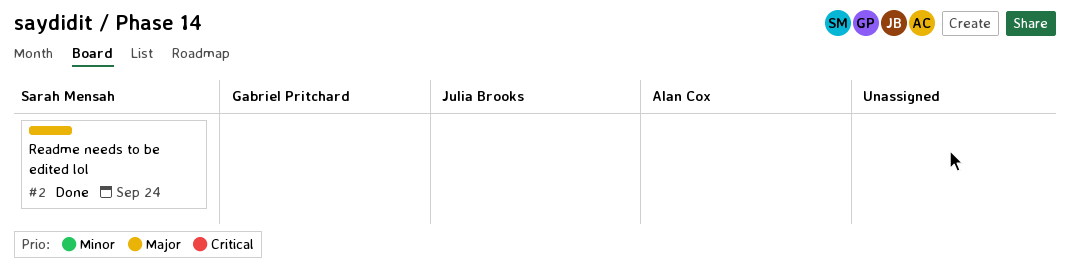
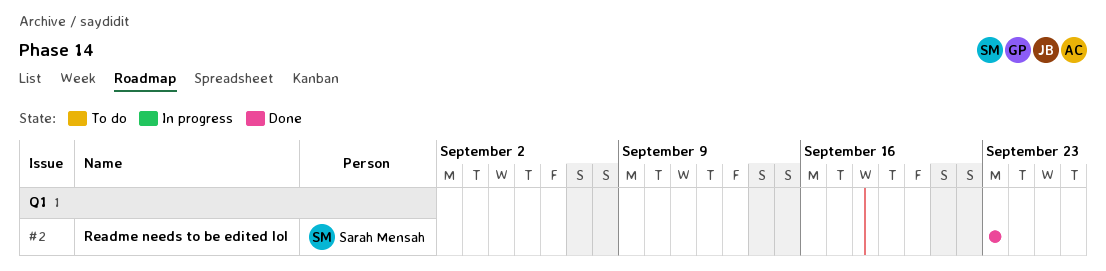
#2, due: Sep 24 -> Sep 23

